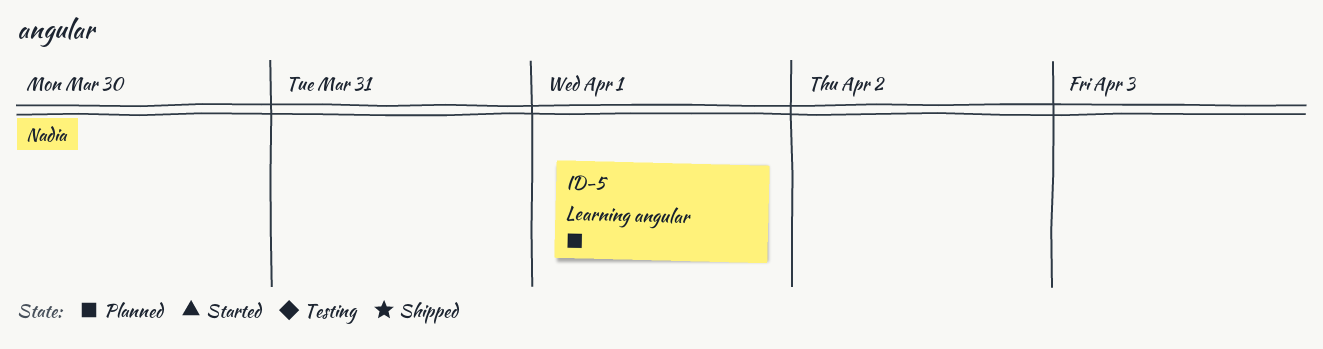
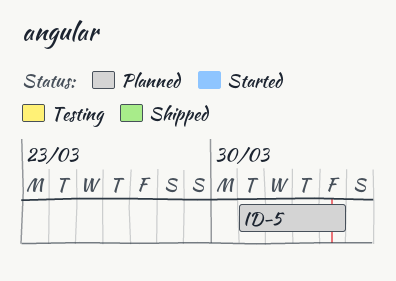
ID-5, due: Apr 1 -> Apr 3

